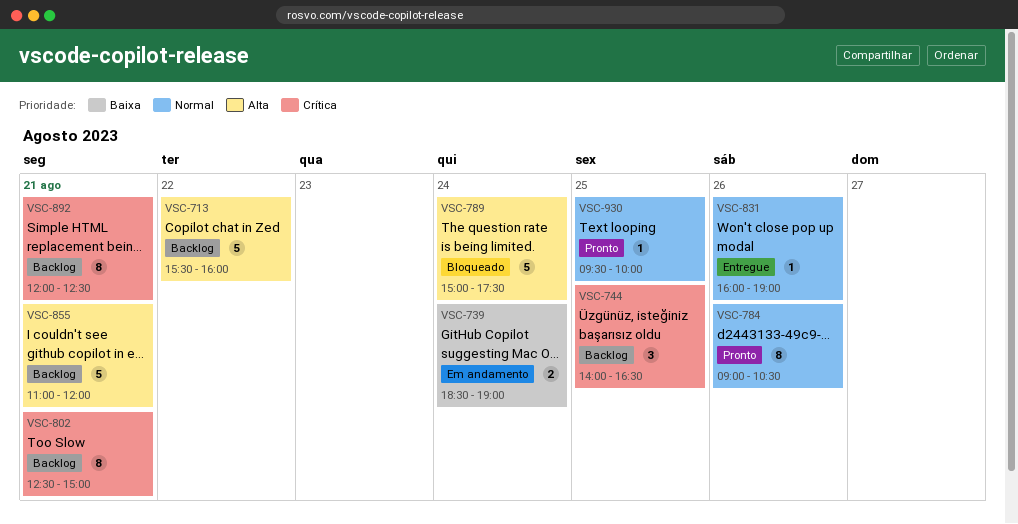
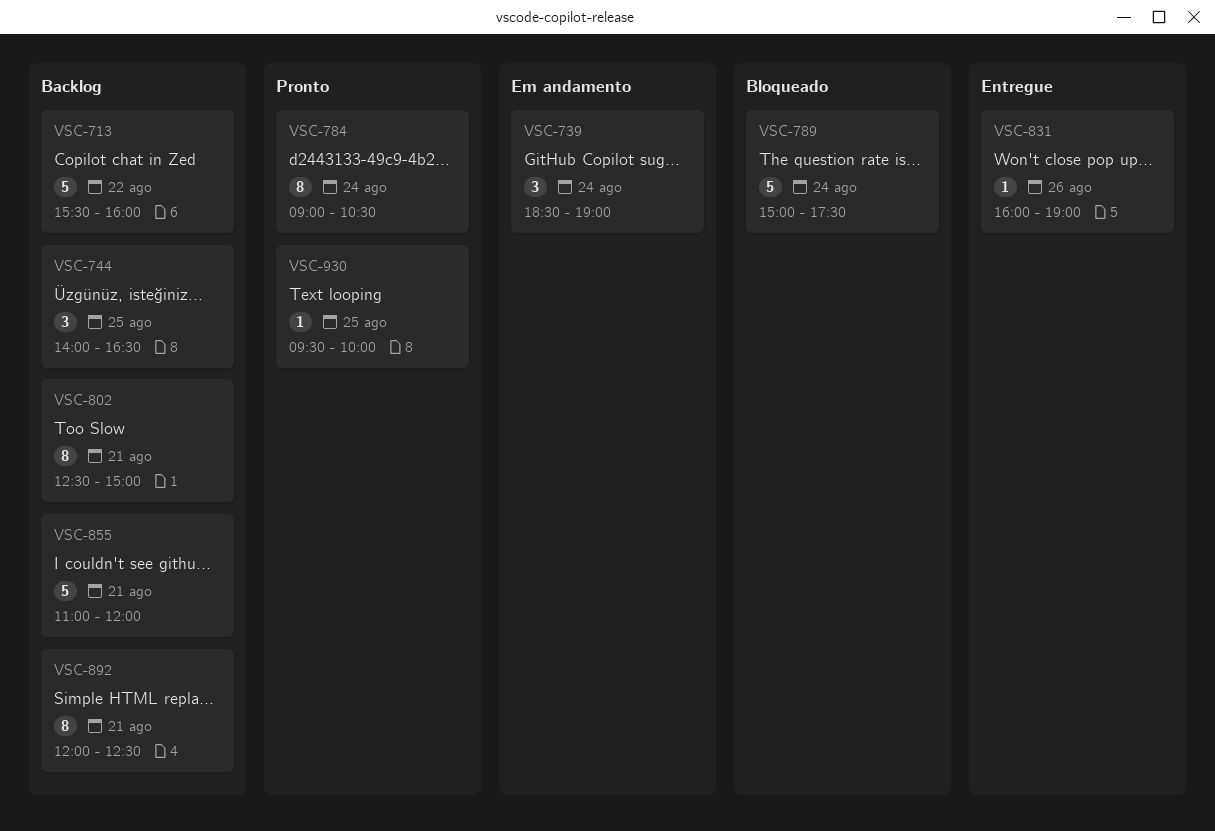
VSC-739, estimate: 2 -> 3
VSC-784, day: Aug 26 -> Aug 24

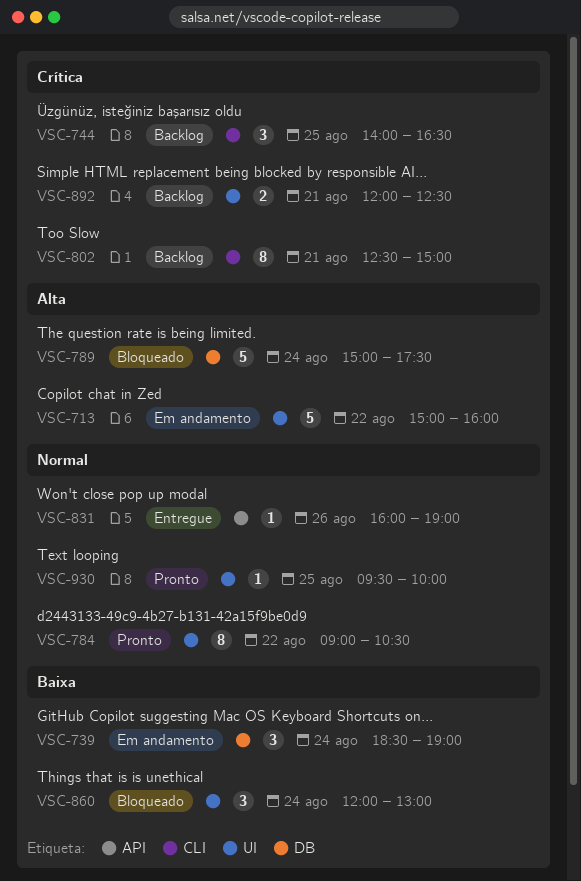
VSC-713, status: Backlog -> Em andamento
VSC-713, begins: 15:30 -> 15:00
VSC-784, day: Aug 24 -> Aug 22
VSC-855: present -> none
VSC-860: none -> present
VSC-892, estimate: 8 -> 2

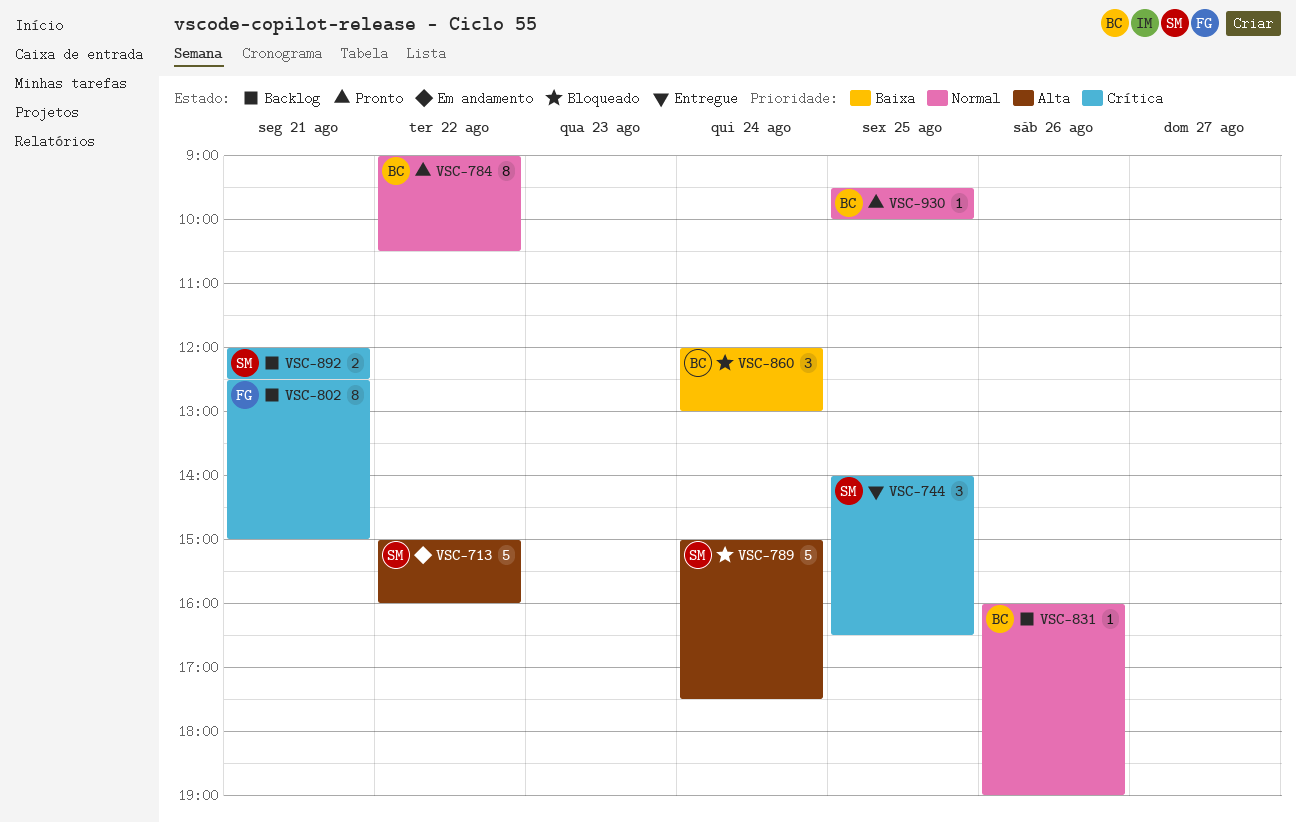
VSC-739: present -> none
VSC-744, status: Backlog -> Entregue
VSC-831, status: Entregue -> Backlog

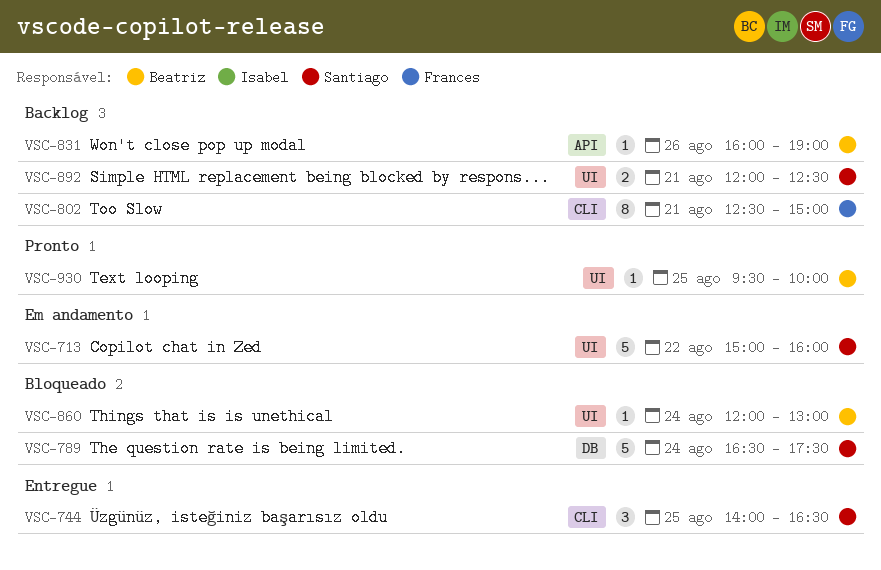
VSC-784: present -> none
VSC-789, begins: 15:00 -> 16:30
VSC-860, estimate: 3 -> 1

